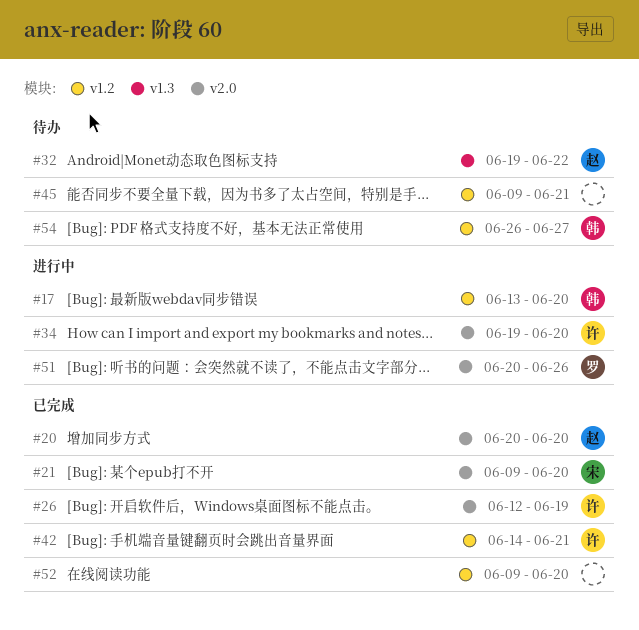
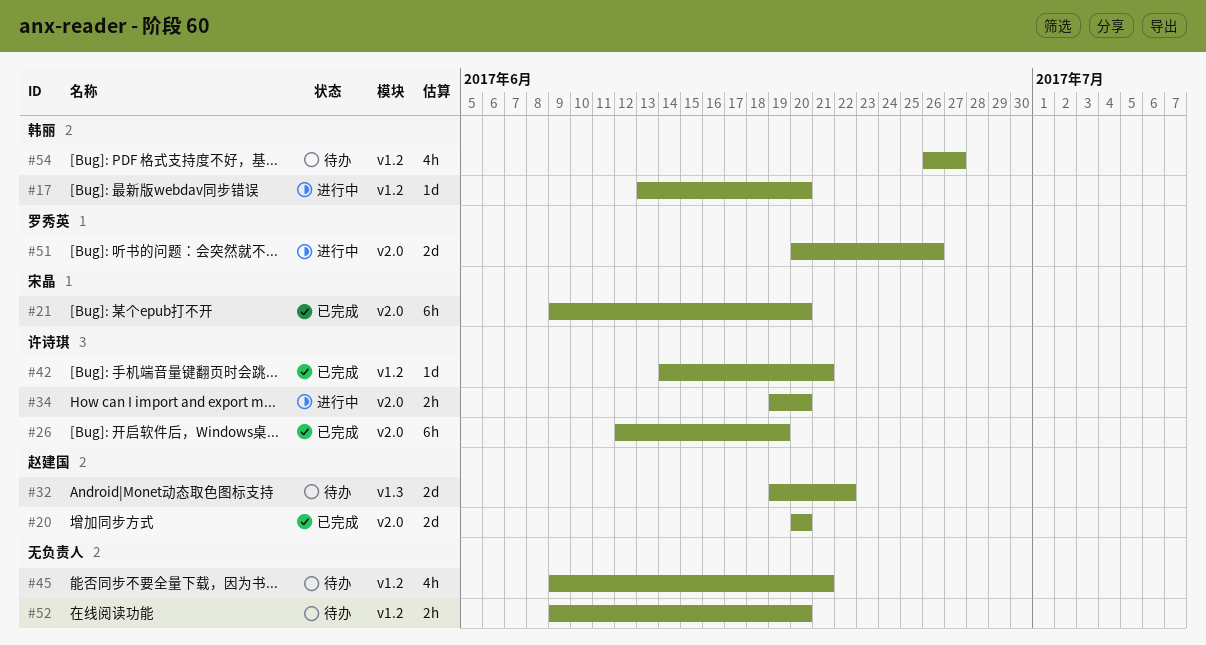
#52, status: 已完成 -> 待办

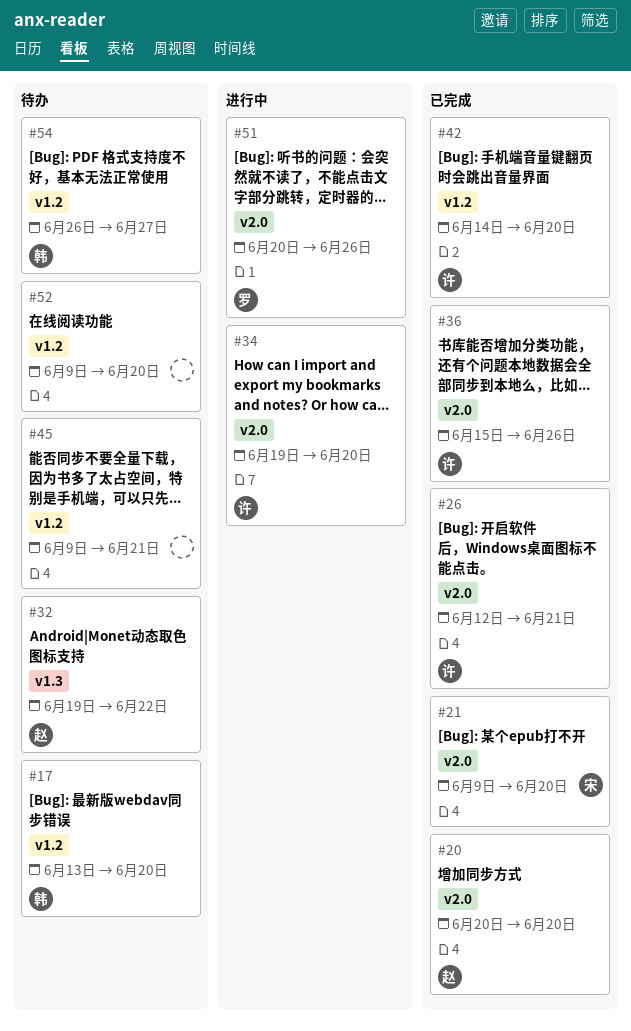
#17, status: 进行中 -> 待办
#26, due: Jun 19 -> Jun 21
#36: none -> present
#42, due: Jun 21 -> Jun 20

